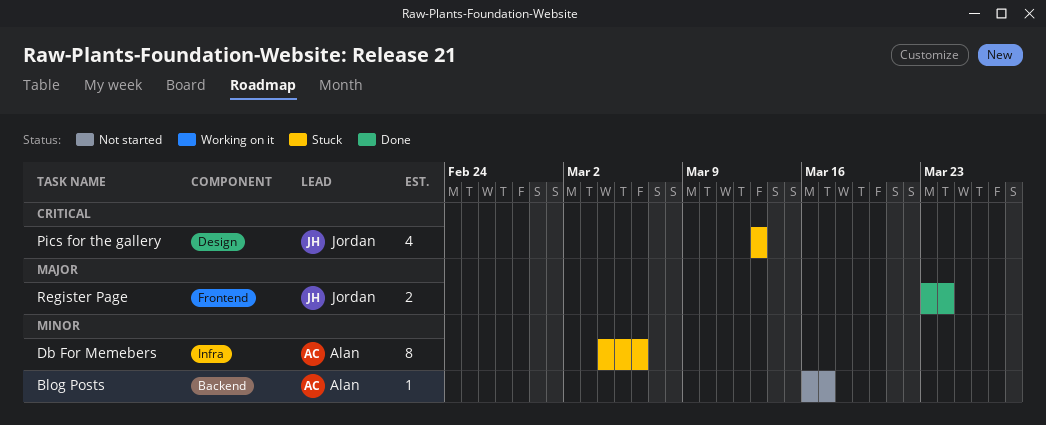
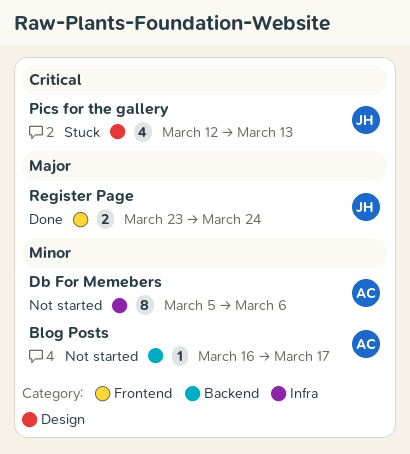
Db For Memebers, status: Stuck -> Not started
Db For Memebers, start: Mar 4 -> Mar 5
Pics for the gallery, start: Mar 13 -> Mar 12

